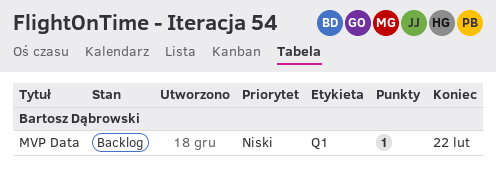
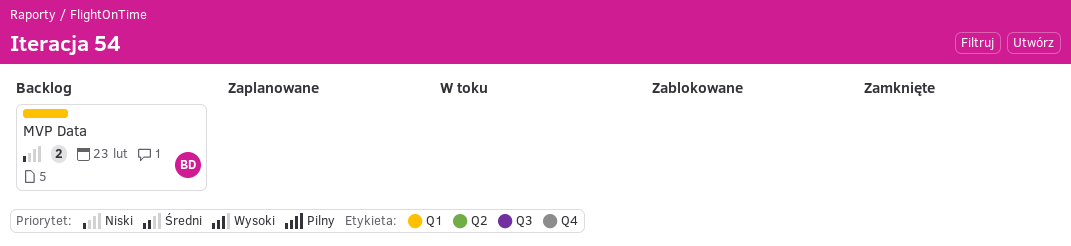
MVP Data, estimate: 1 -> 2
MVP Data, due: Feb 22 -> Feb 23

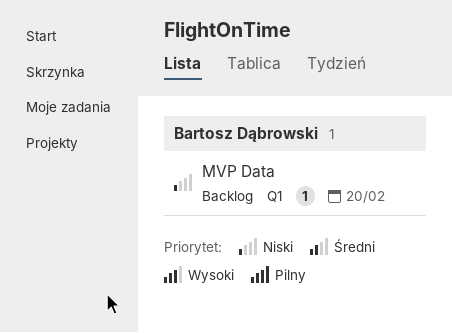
MVP Data, estimate: 2 -> 1
MVP Data, due: Feb 23 -> Feb 20

